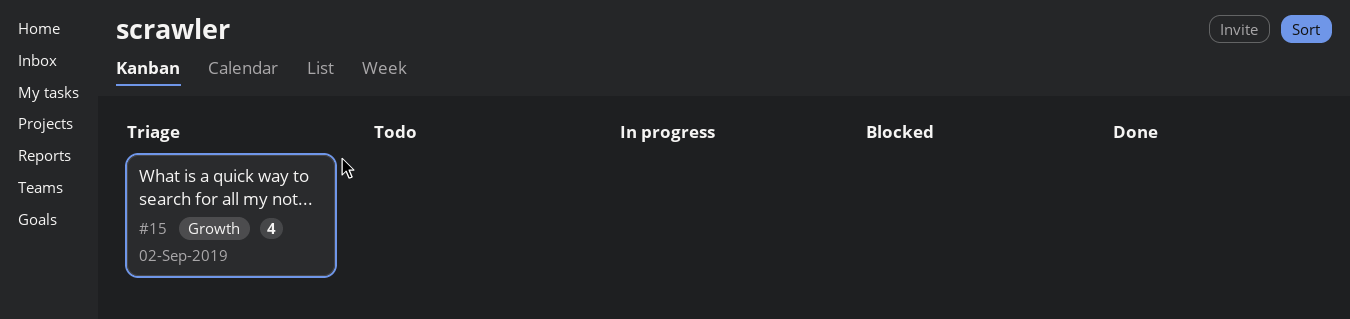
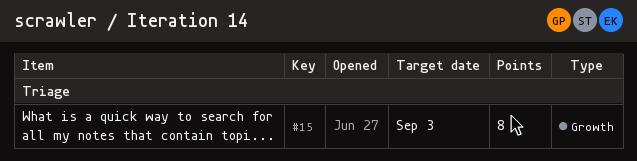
#15, estimate: 4 -> 8
#15, due: Sep 2 -> Sep 3

